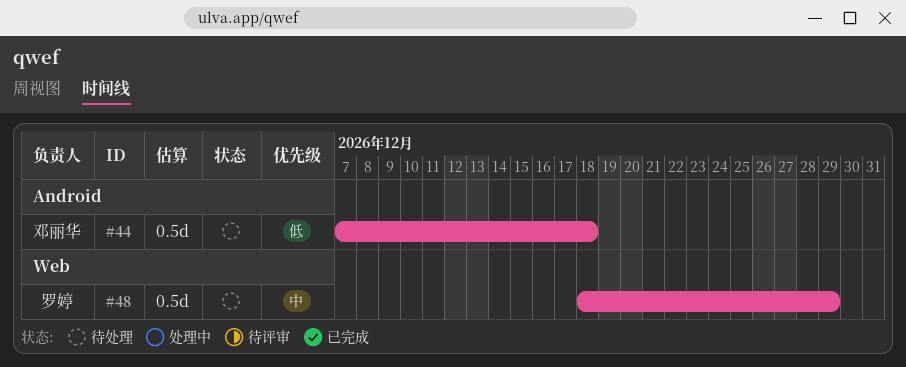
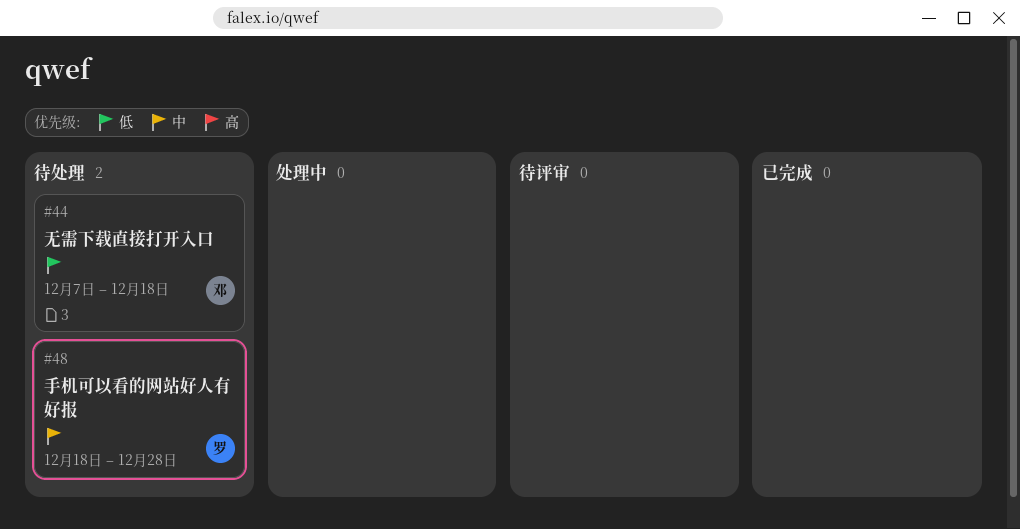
#48, due: Dec 29 -> Dec 28

